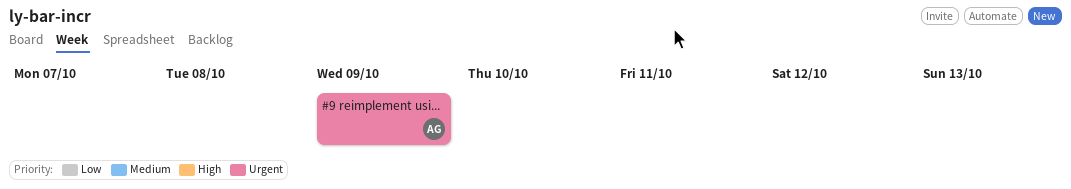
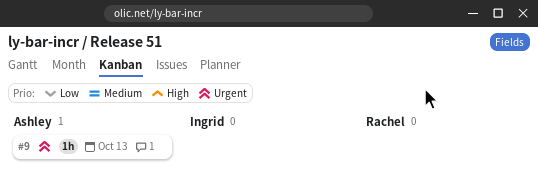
#9, due: Oct 9 -> Oct 13

